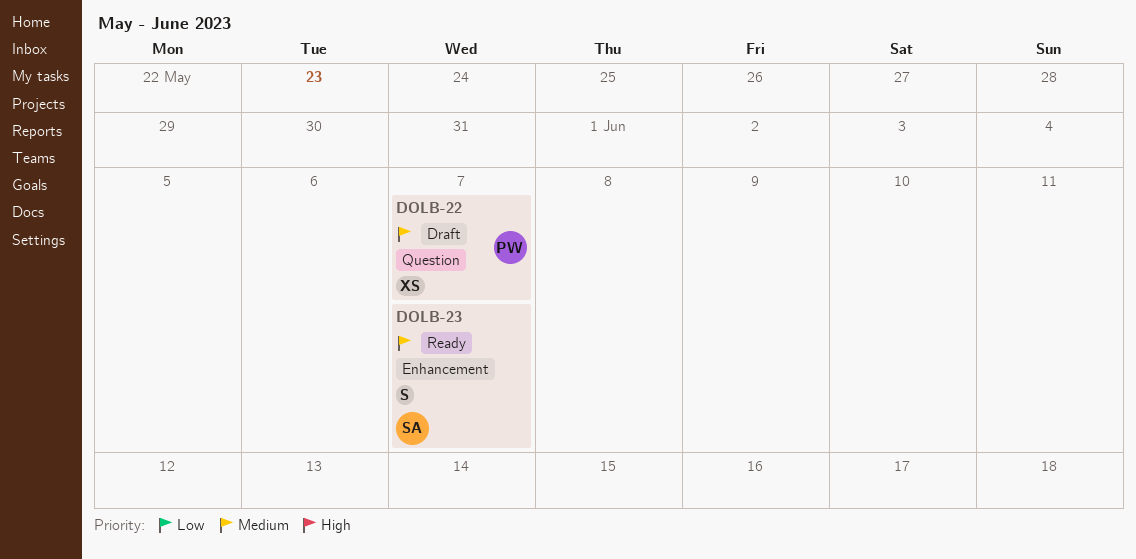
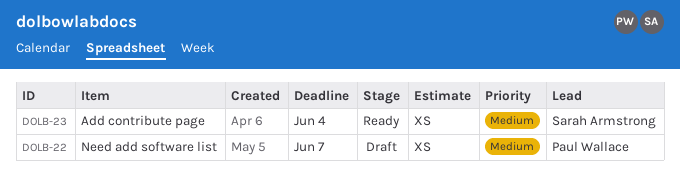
DOLB-23, estimate: S -> XS
DOLB-23, due: Jun 7 -> Jun 4

